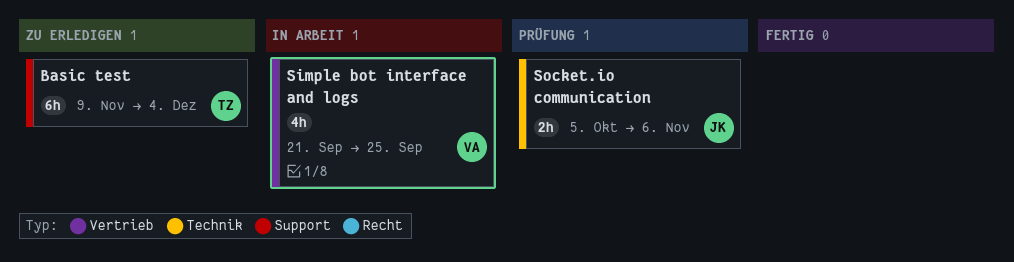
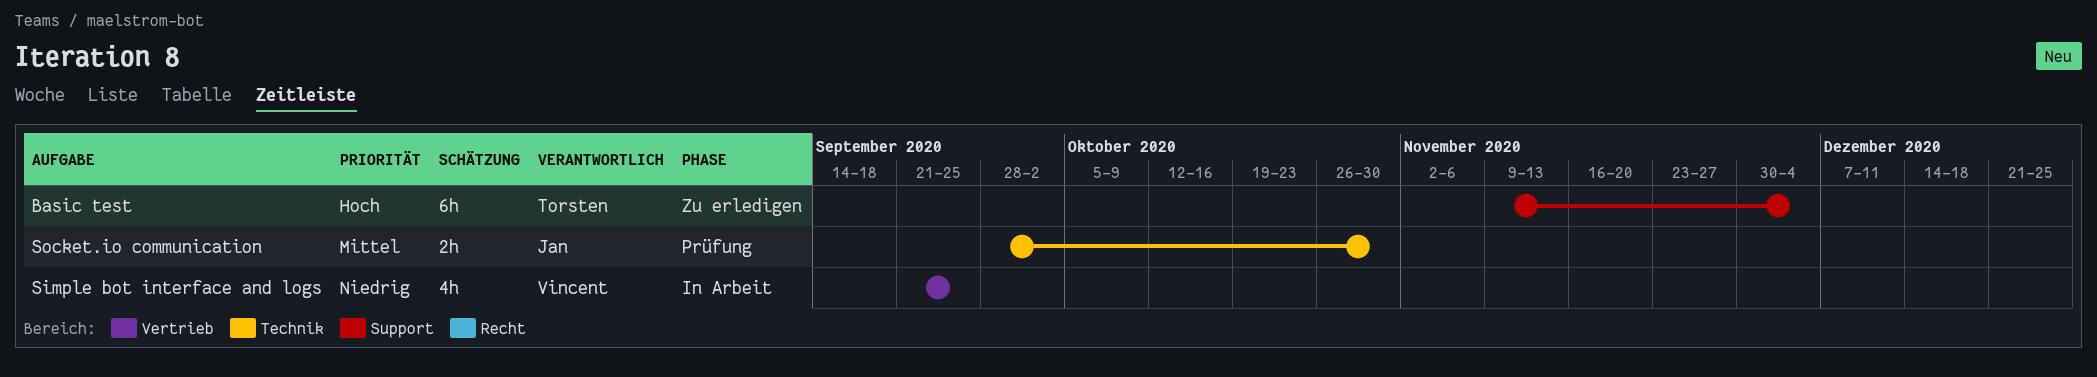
Socket.io communication, start: Oct 5 -> Sep 28
Socket.io communication, due: Nov 6 -> Oct 30

